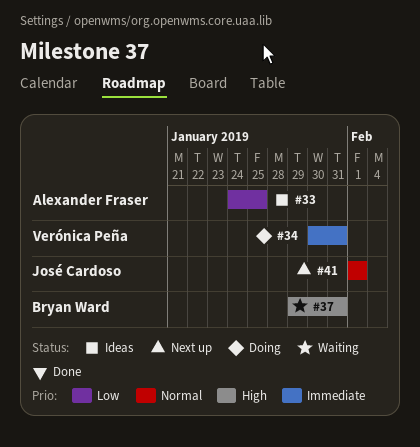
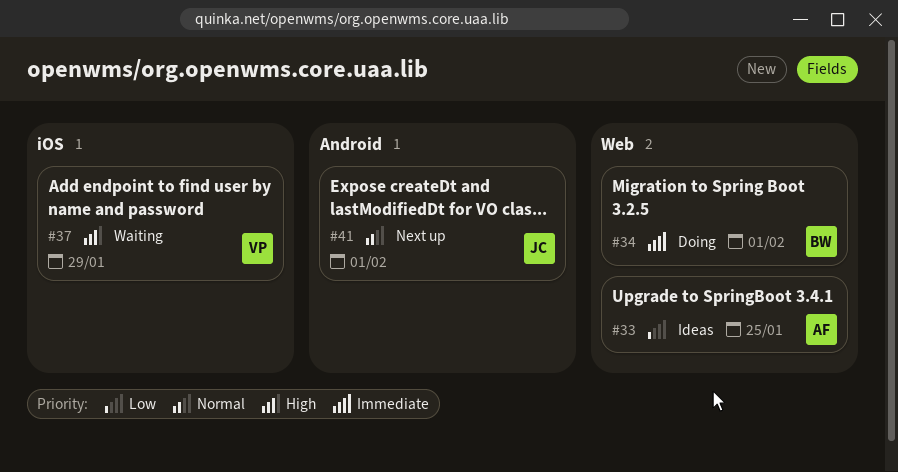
#34, owner: Verónica Peña -> Bryan Ward
#34, due: Jan 31 -> Feb 1
#37, owner: Bryan Ward -> Verónica Peña
#37, due: Jan 31 -> Jan 29

